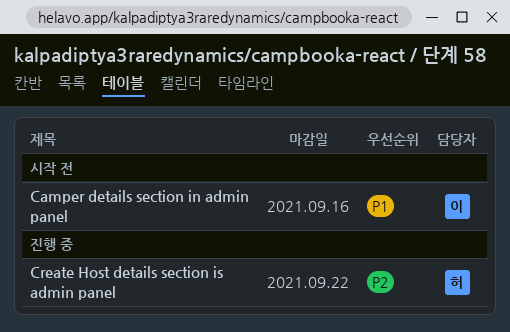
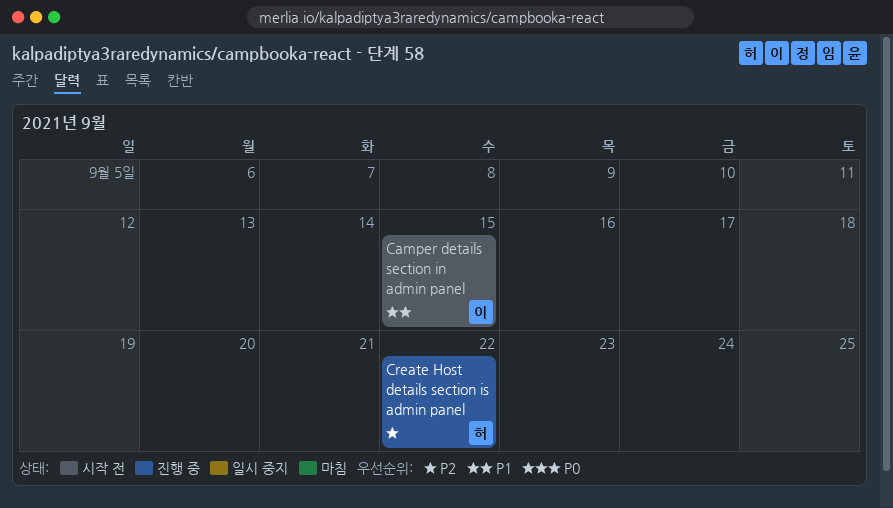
Camper details section in admin panel, due: Sep 16 -> Sep 15

